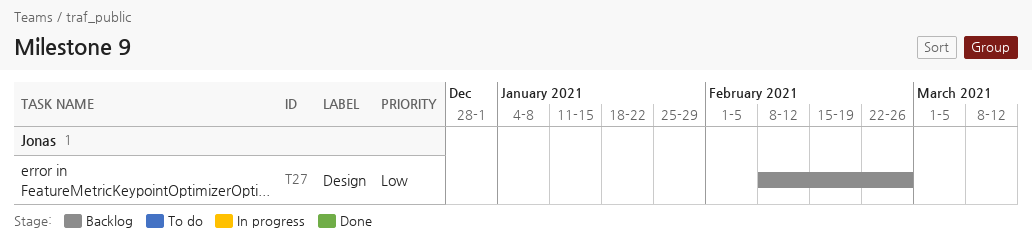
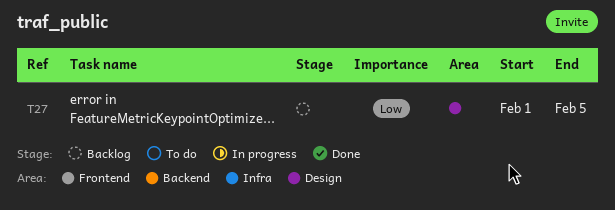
T27, start: Feb 8 -> Feb 1
T27, due: Feb 26 -> Feb 5

